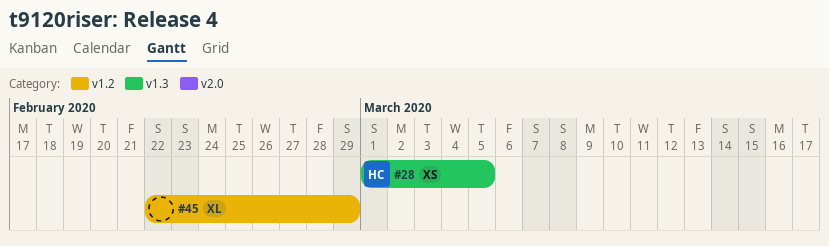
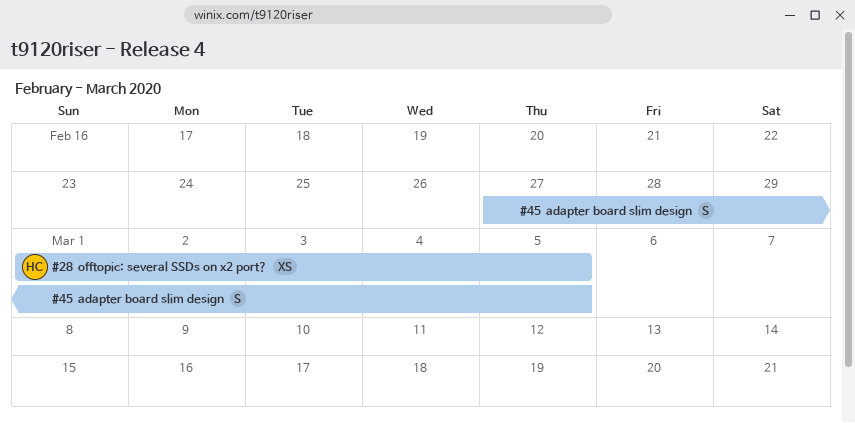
#45, estimate: XL -> S
#45, start: Feb 22 -> Feb 27
#45, due: Feb 29 -> Mar 5

